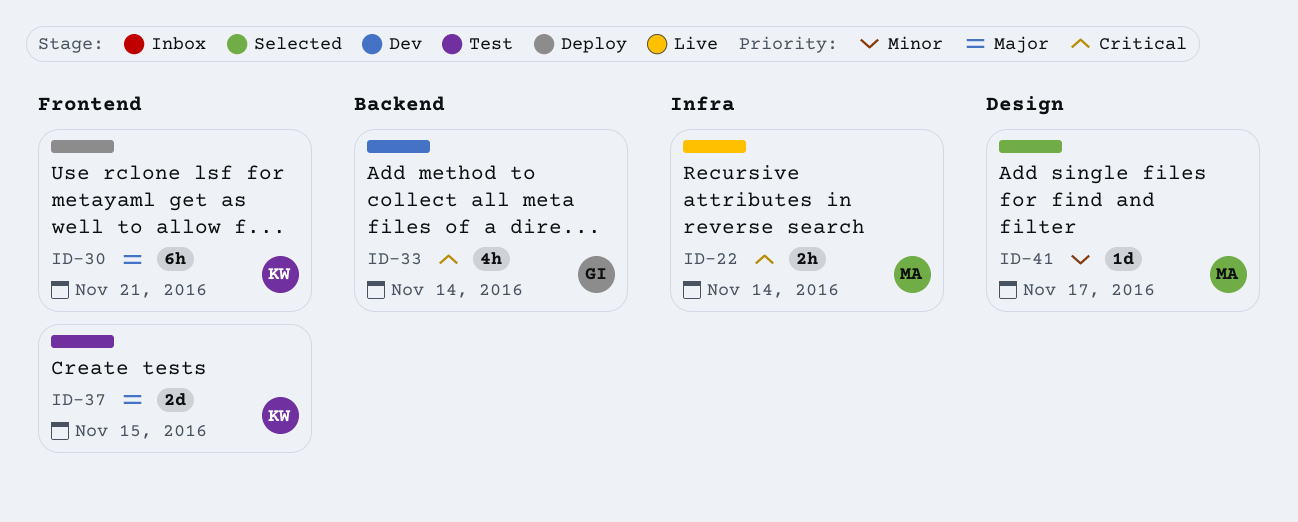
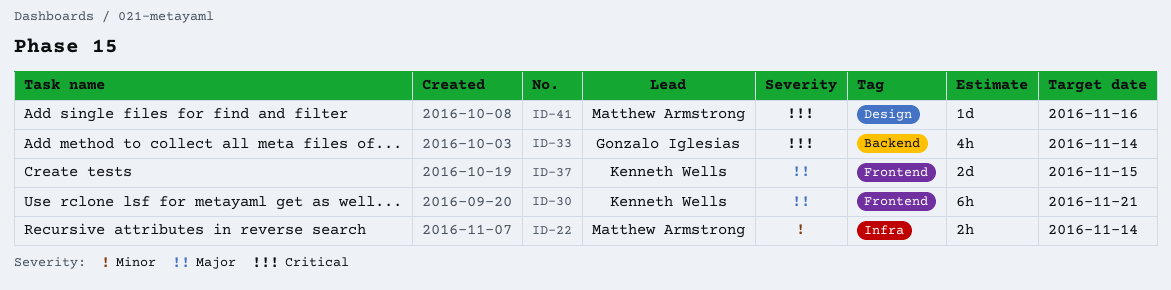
ID-22, priority: Critical -> Minor
ID-41, priority: Minor -> Critical
ID-41, due: Nov 17 -> Nov 16

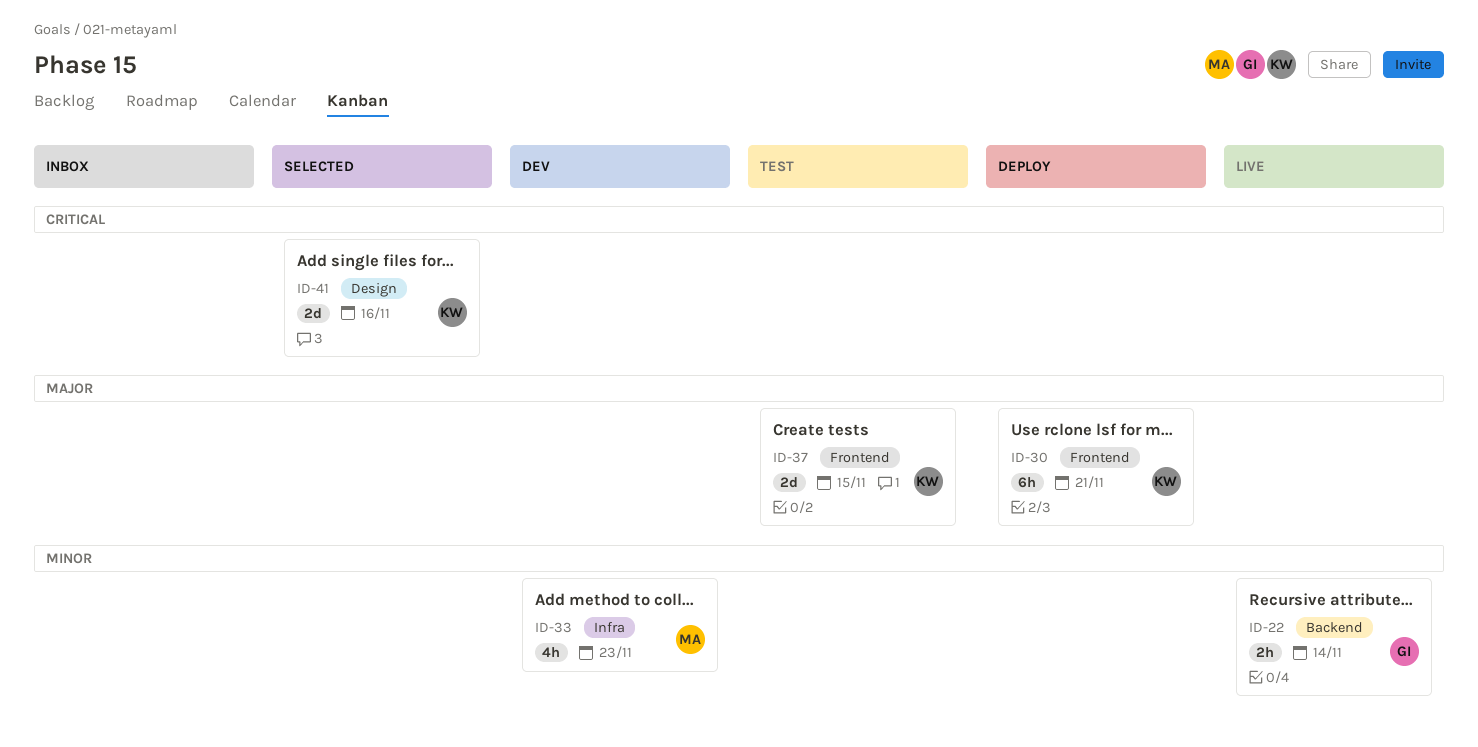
ID-22, owner: Matthew Armstrong -> Gonzalo Iglesias
ID-22, label: Infra -> Backend
ID-33, owner: Gonzalo Iglesias -> Matthew Armstrong
ID-33, priority: Critical -> Minor
ID-33, label: Backend -> Infra
ID-33, due: Nov 14 -> Nov 23
ID-41, owner: Matthew Armstrong -> Kenneth Wells
ID-41, estimate: 1d -> 2d

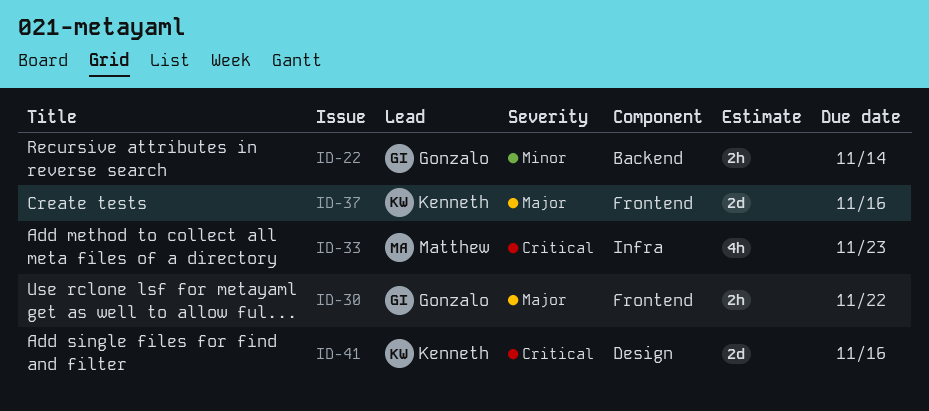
ID-30, owner: Kenneth -> Gonzalo
ID-30, estimate: 6h -> 2h
ID-30, due: Nov 21 -> Nov 22
ID-33, priority: Minor -> Critical
ID-37, due: Nov 15 -> Nov 16

